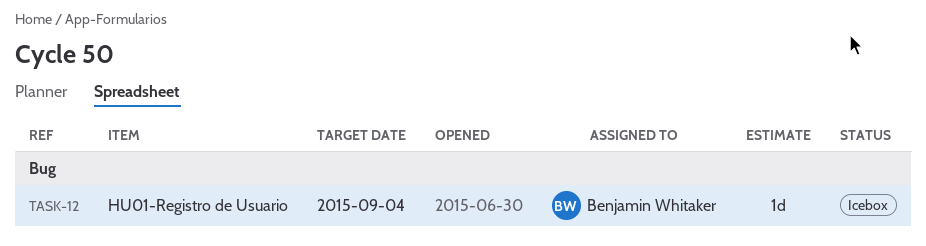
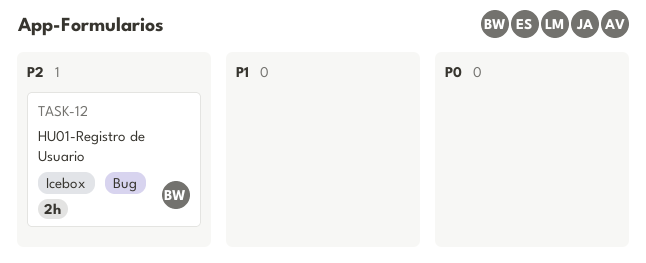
TASK-12, estimate: 1d -> 2h

